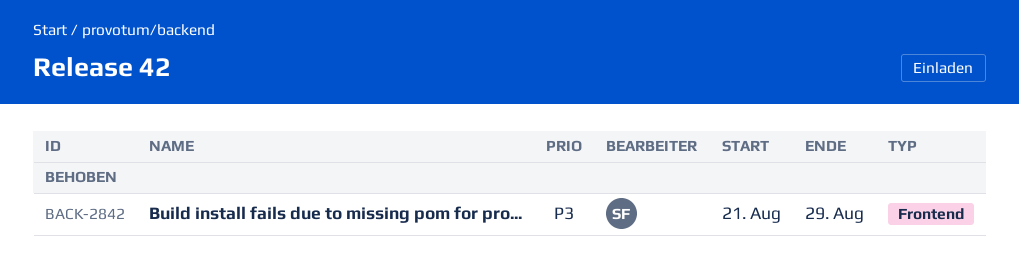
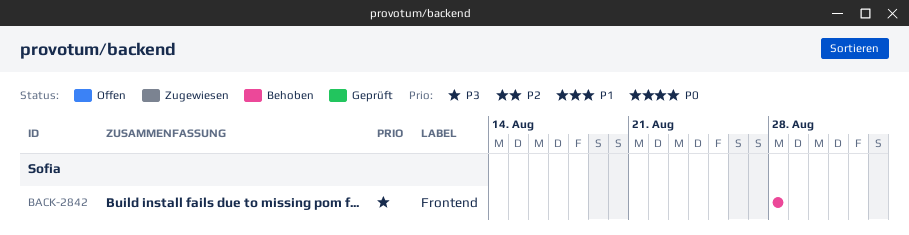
BACK-2842, start: Aug 21 -> Aug 28
BACK-2842, due: Aug 29 -> Aug 28

